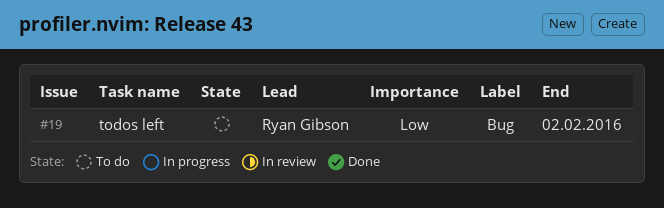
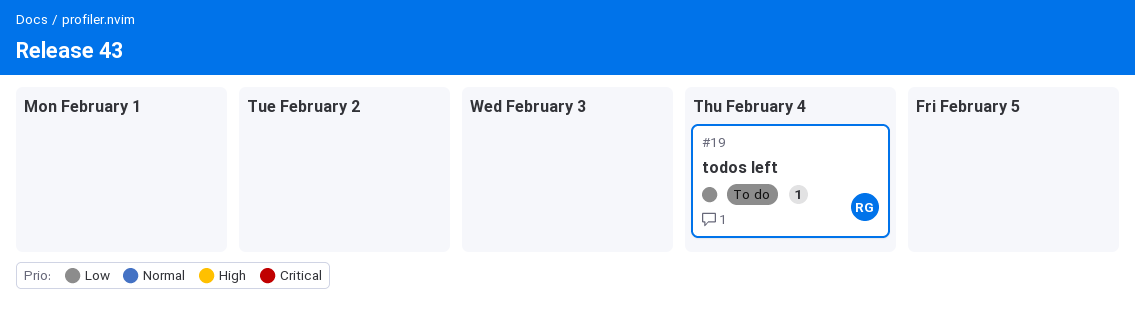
#19, due: Feb 2 -> Feb 4

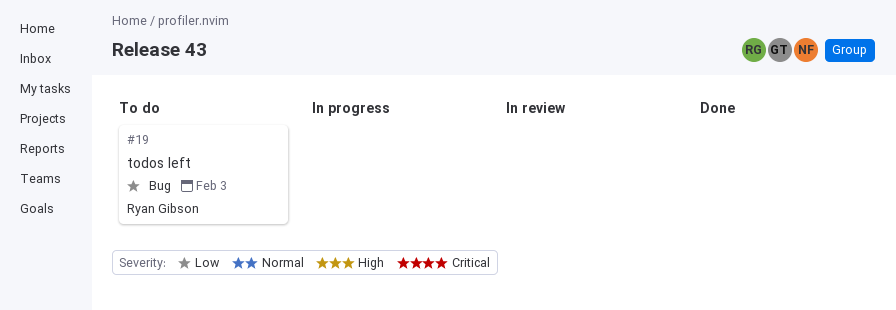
#19, due: Feb 4 -> Feb 3

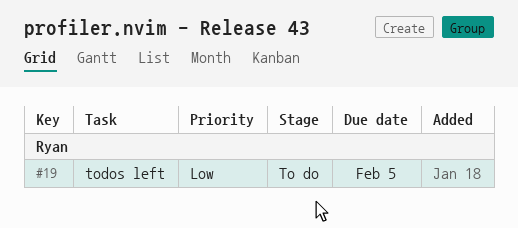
#19, due: Feb 3 -> Feb 5

